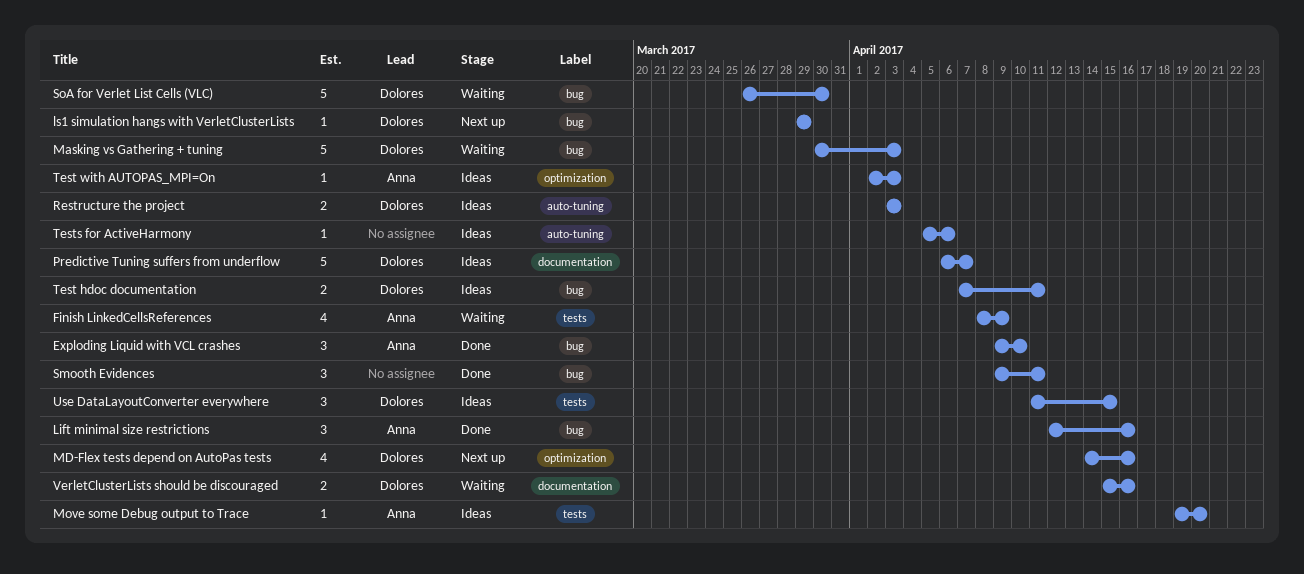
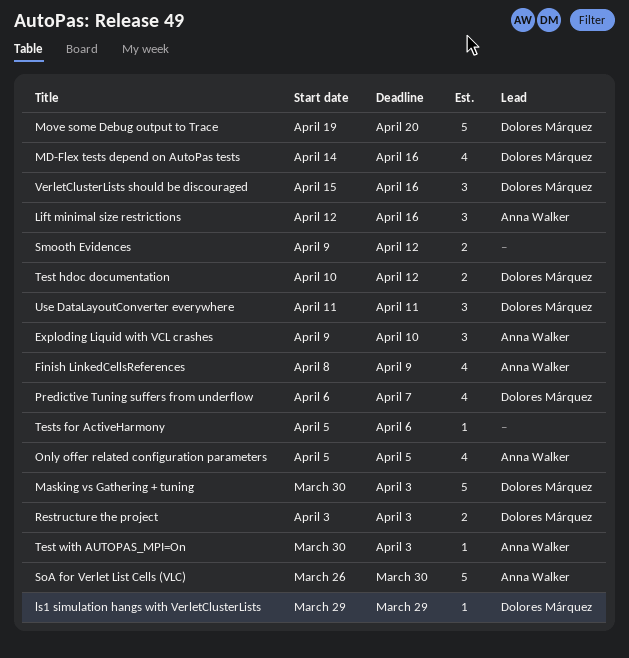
Move some Debug output to Trace, owner: Anna Walker -> Dolores Márquez
Move some Debug output to Trace, estimate: 1 -> 5
Only offer related configuration parameters: none -> present
Predictive Tuning suffers from underflow, estimate: 5 -> 4
Smooth Evidences, estimate: 3 -> 2
Smooth Evidences, due: Apr 11 -> Apr 12
SoA for Verlet List Cells (VLC), owner: Dolores Márquez -> Anna Walker
Test hdoc documentation, start: Apr 7 -> Apr 10
Test hdoc documentation, due: Apr 11 -> Apr 12
Test with AUTOPAS_MPI=On, start: Apr 2 -> Mar 30
Use DataLayoutConverter everywhere, due: Apr 15 -> Apr 11
VerletClusterLists should be discouraged, estimate: 2 -> 3

